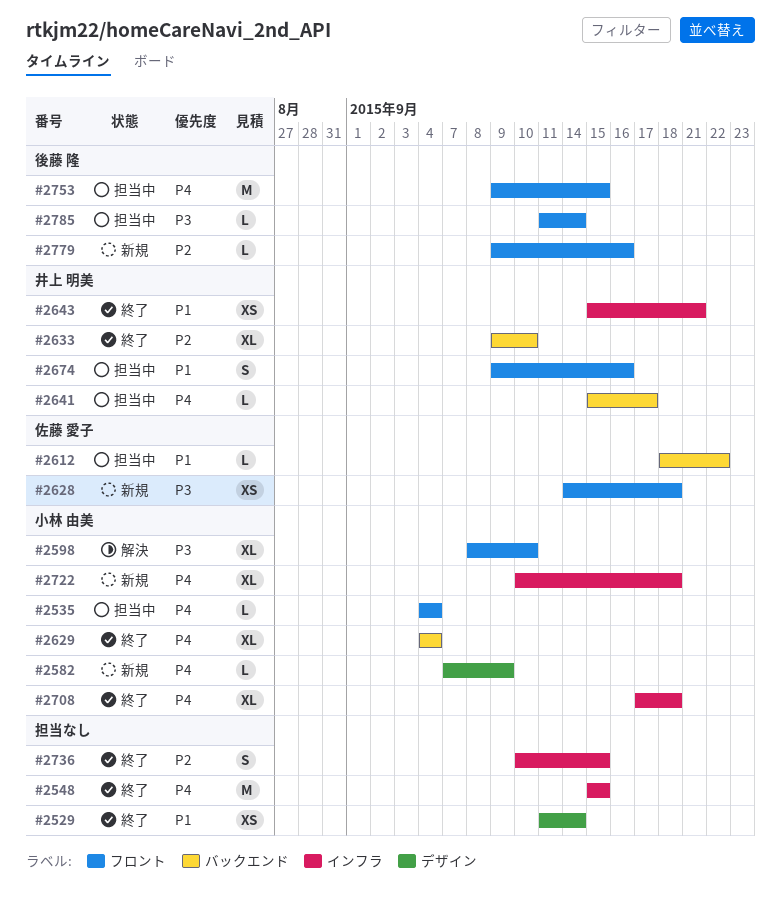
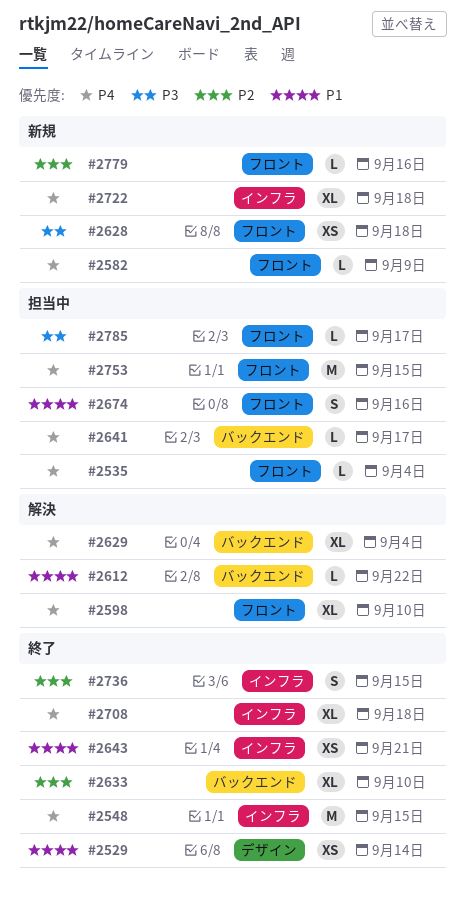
#2582, label: デザイン -> フロント
#2598, priority: P3 -> P4
#2612, status: 担当中 -> 解決
#2629, status: 終了 -> 解決
#2785, due: Sep 14 -> Sep 17

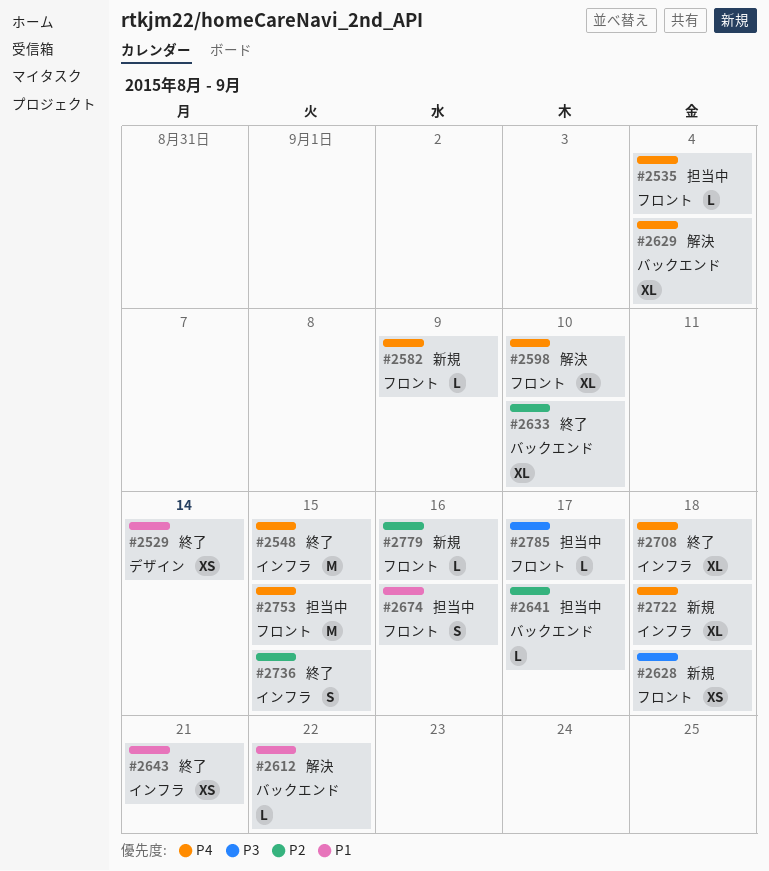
#2641, priority: P4 -> P2

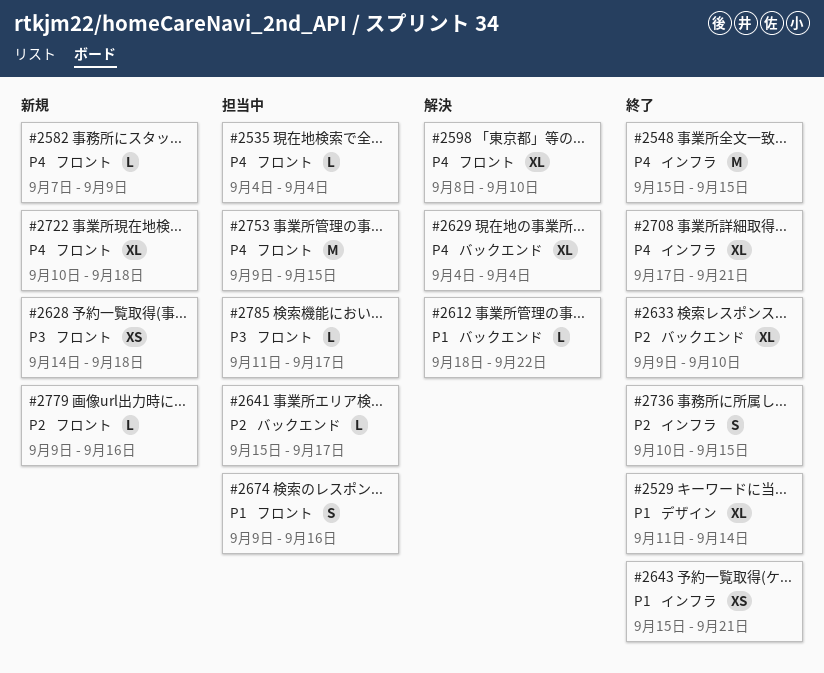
#2529, estimate: XS -> XL
#2708, due: Sep 18 -> Sep 21
#2722, label: インフラ -> フロント

